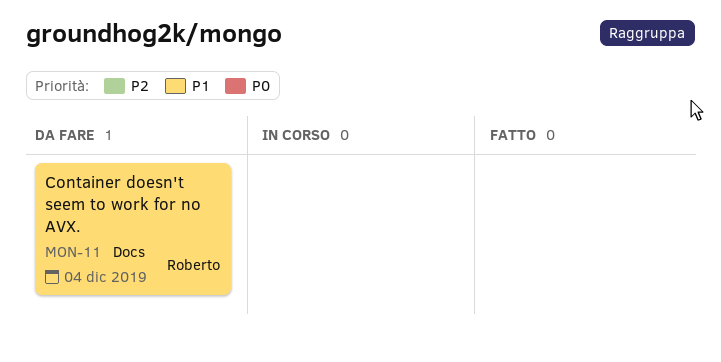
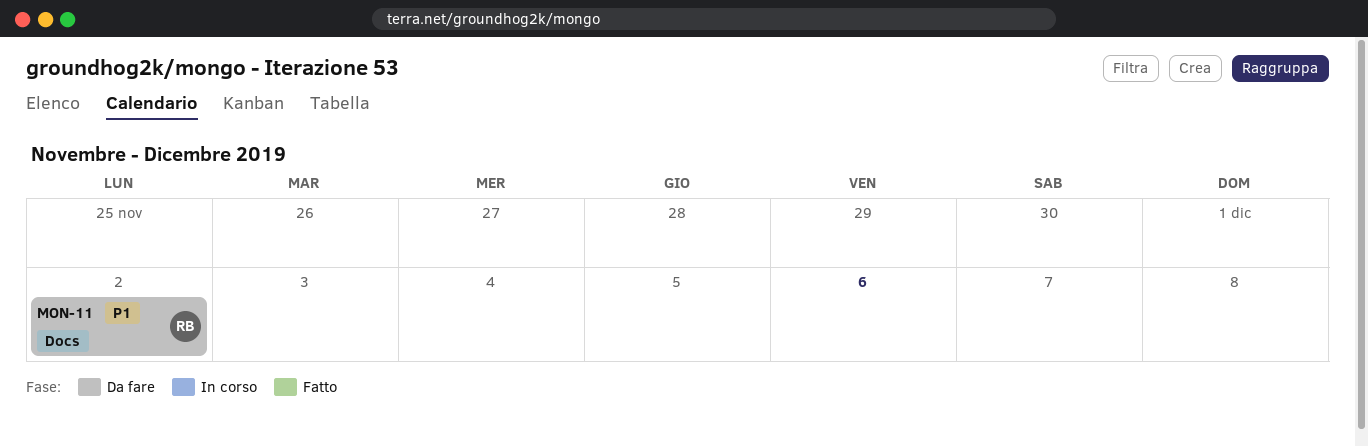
MON-11, due: Dec 4 -> Dec 2

